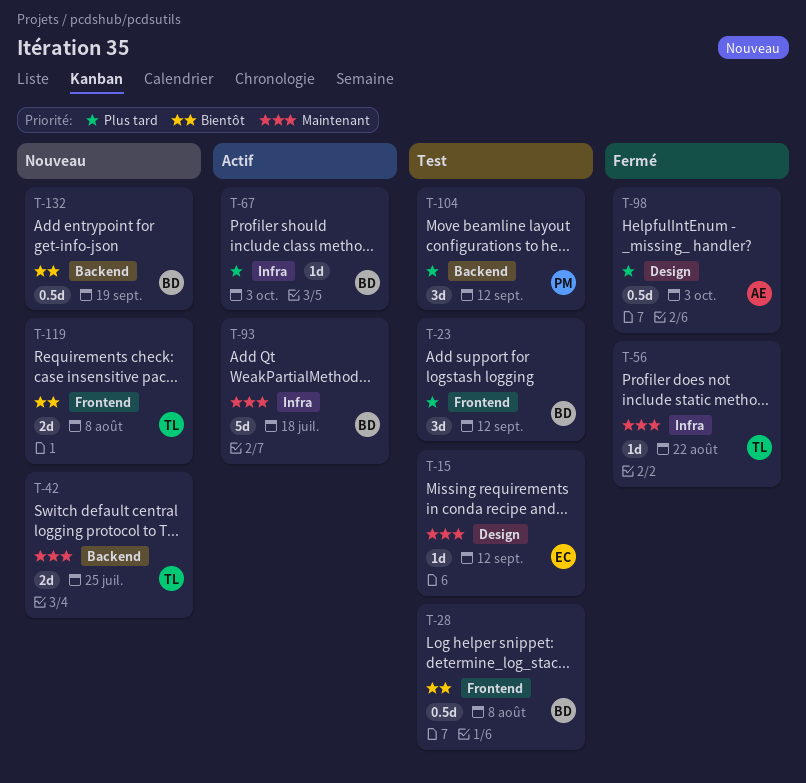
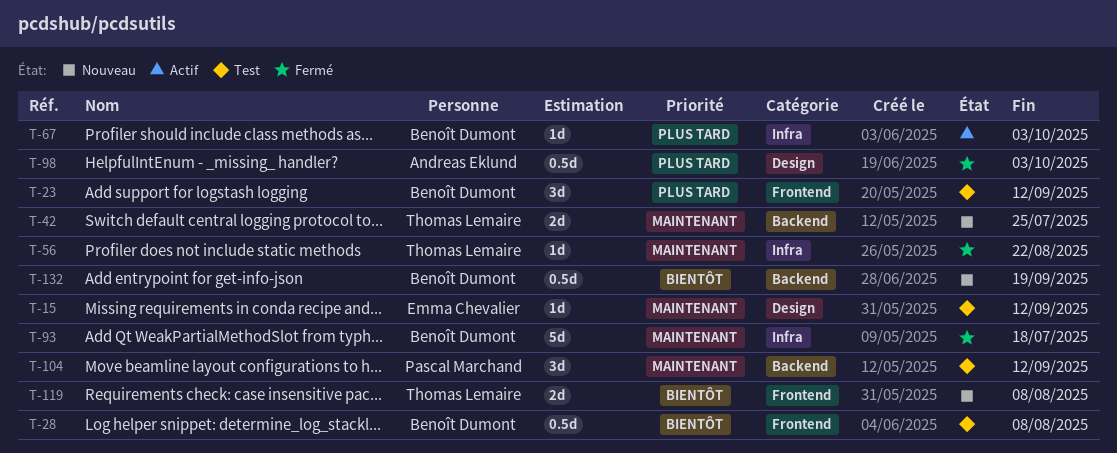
T-93, status: Actif -> Fermé
T-104, priority: Plus tard -> Maintenant

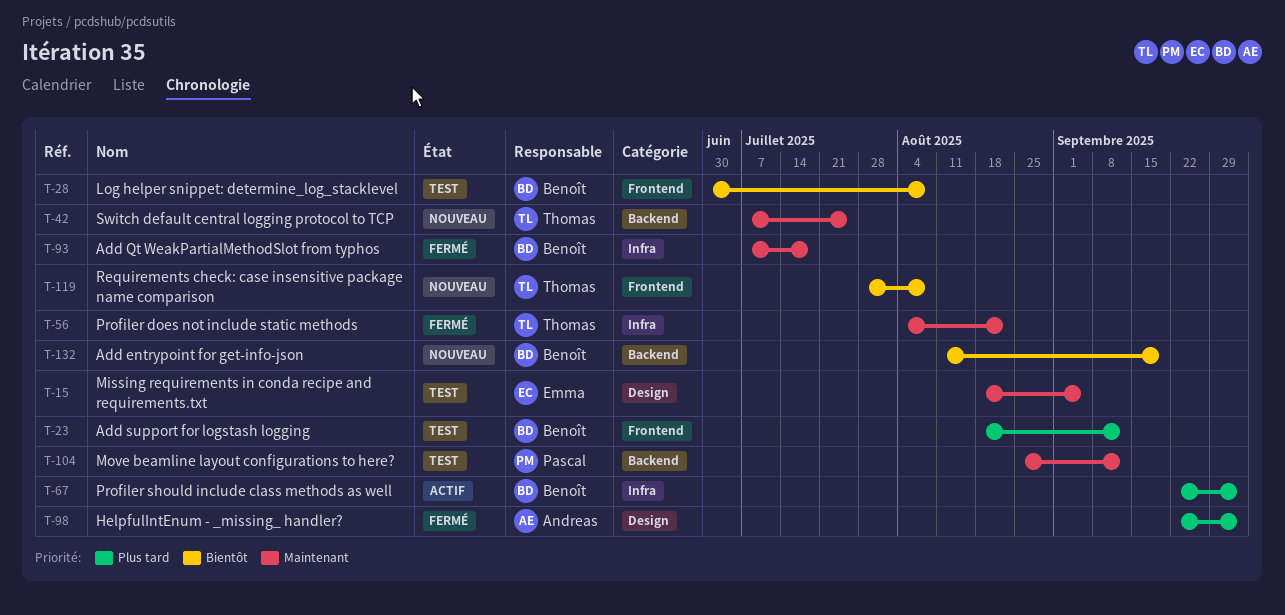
T-15, due: Sep 12 -> Sep 5

